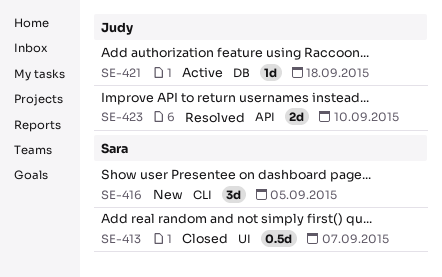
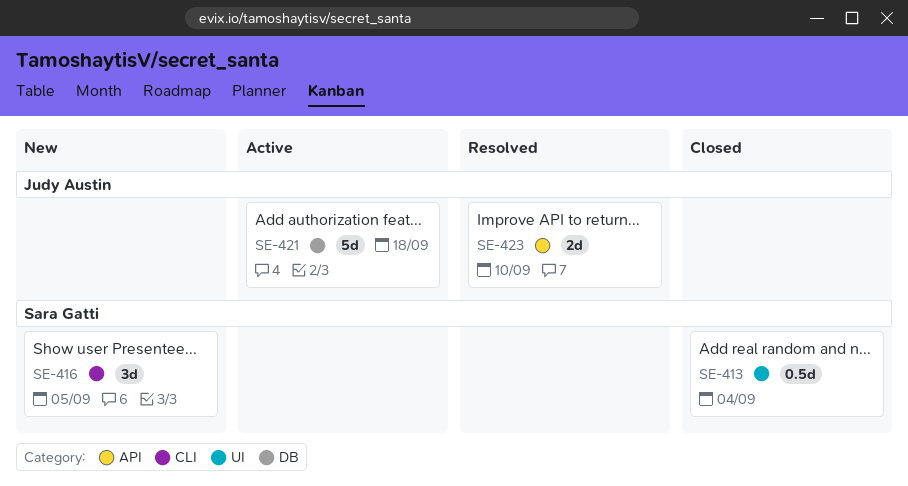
SE-413, due: Sep 7 -> Sep 4
SE-421, estimate: 1d -> 5d

